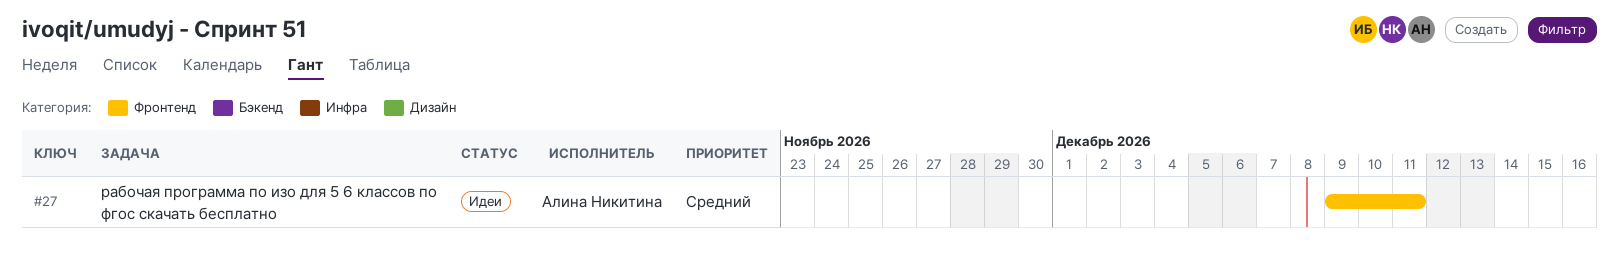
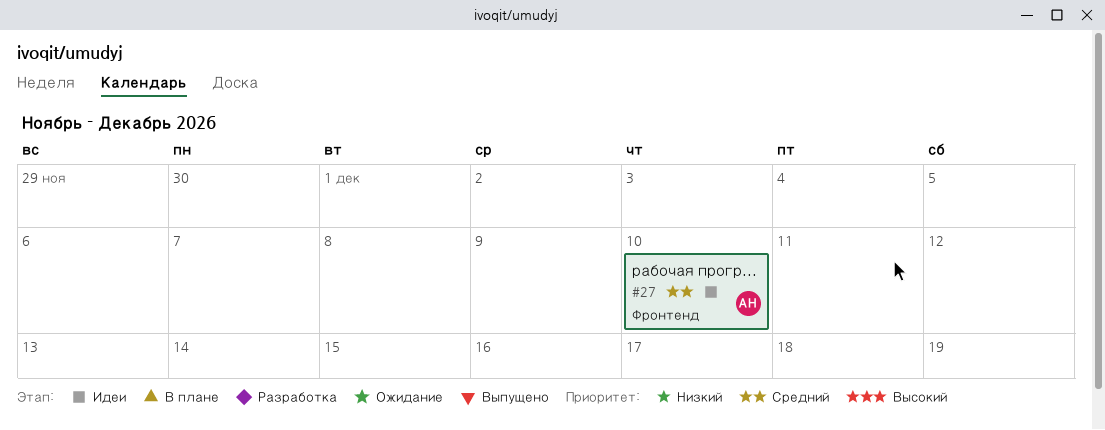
#27, due: Dec 11 -> Dec 10

